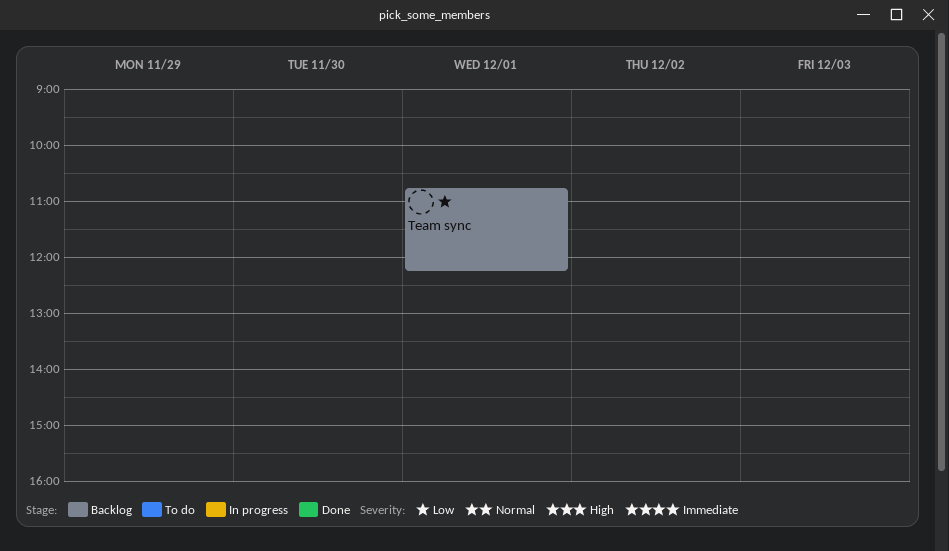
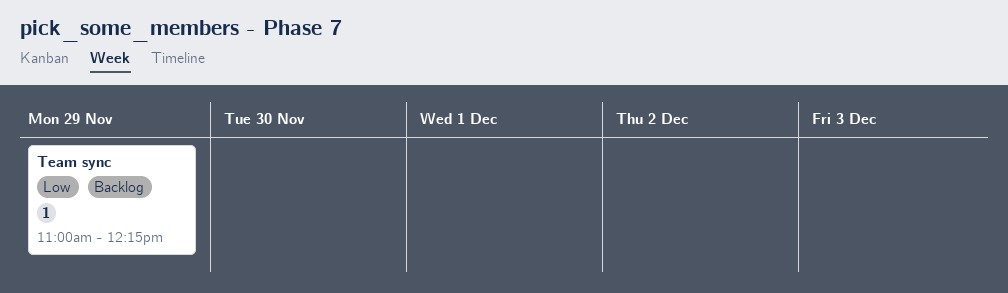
Team sync, day: Dec 1 -> Nov 29
Team sync, begins: 10:45 -> 11:00

